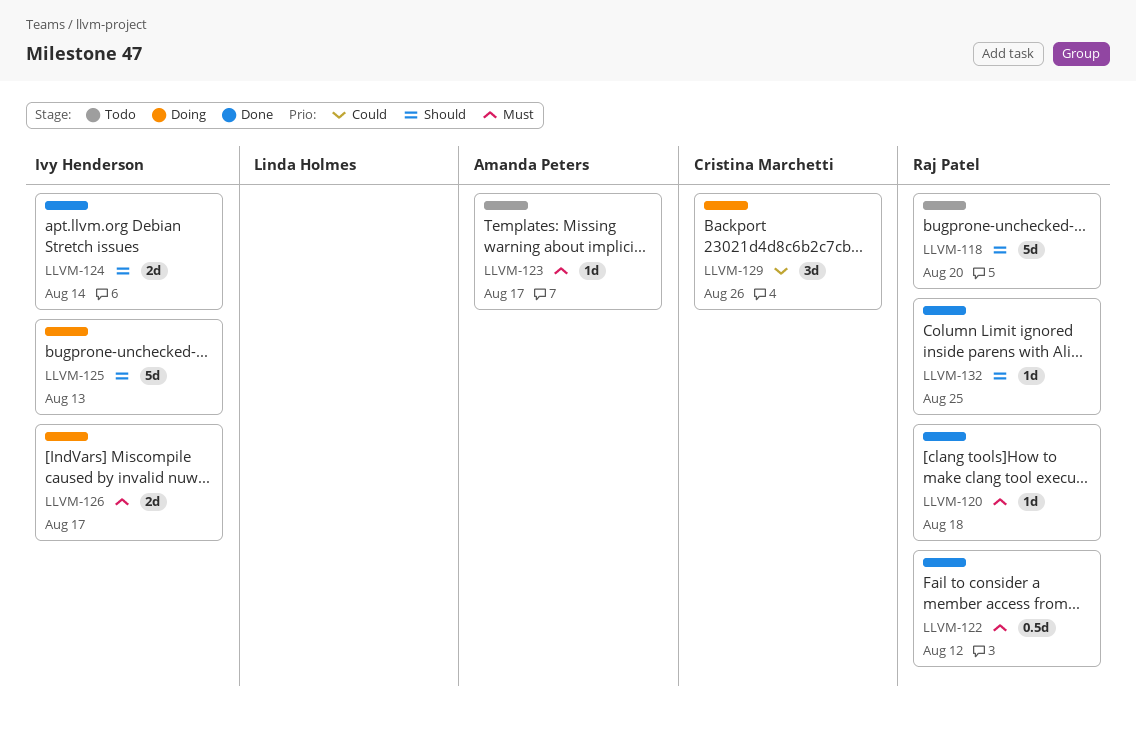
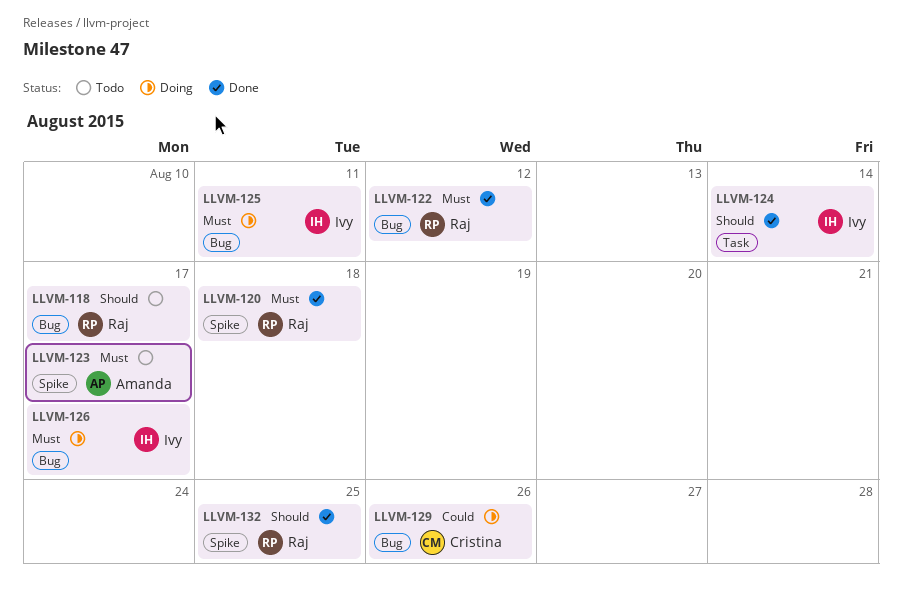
LLVM-118, due: Aug 20 -> Aug 17
LLVM-125, priority: Should -> Must
LLVM-125, due: Aug 13 -> Aug 11

